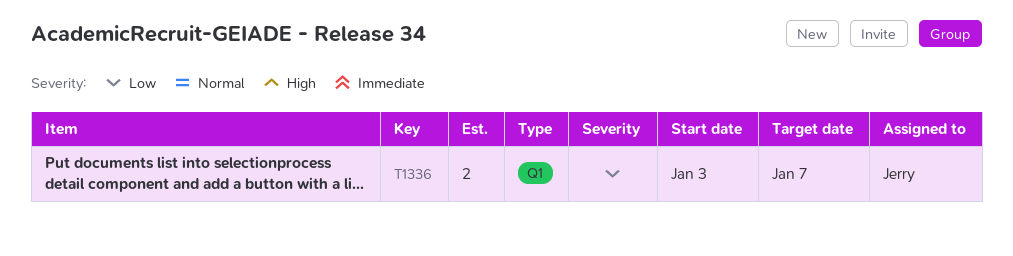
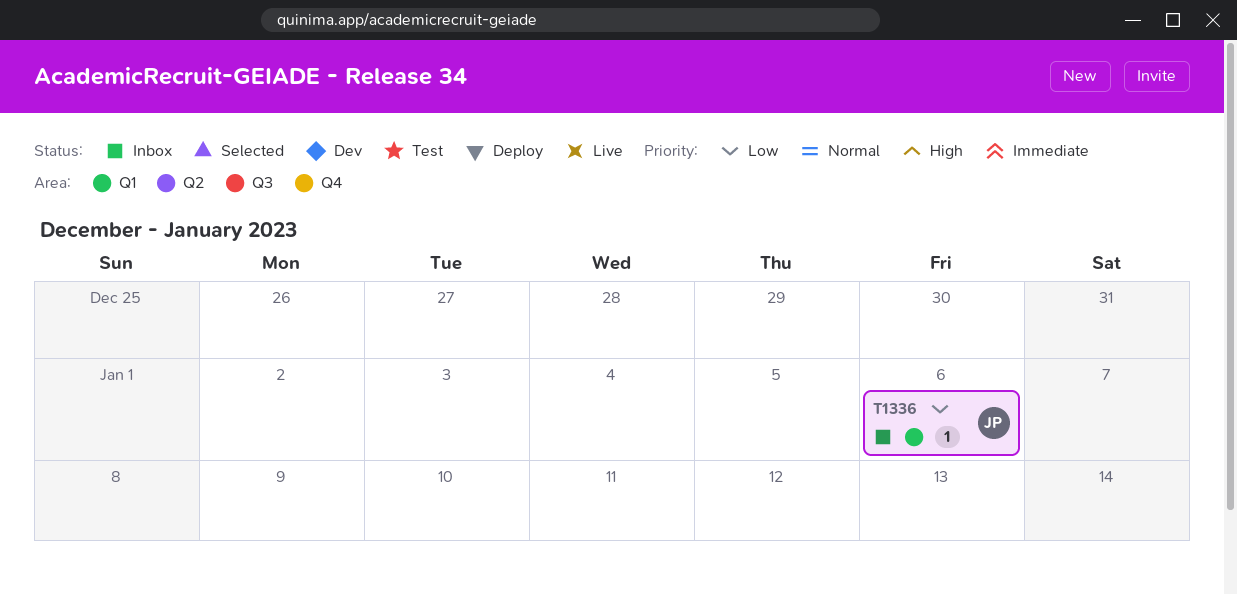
T1336, estimate: 2 -> 1
T1336, due: Jan 7 -> Jan 6

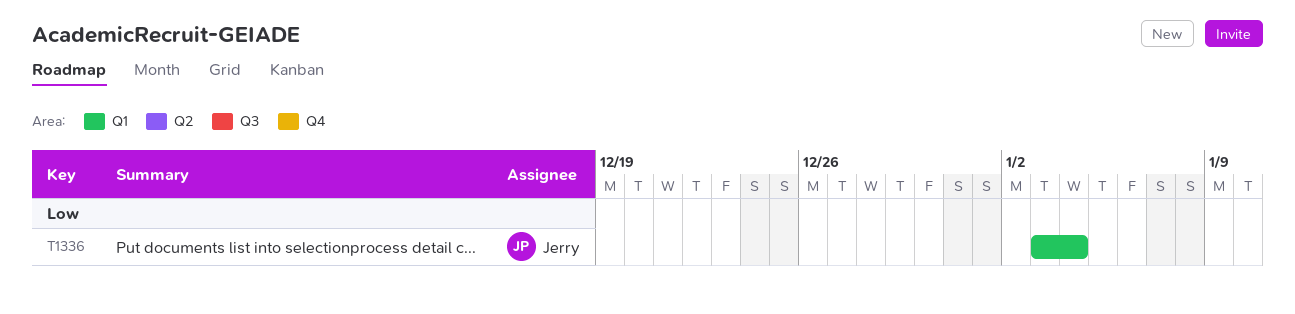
T1336, due: Jan 6 -> Jan 4

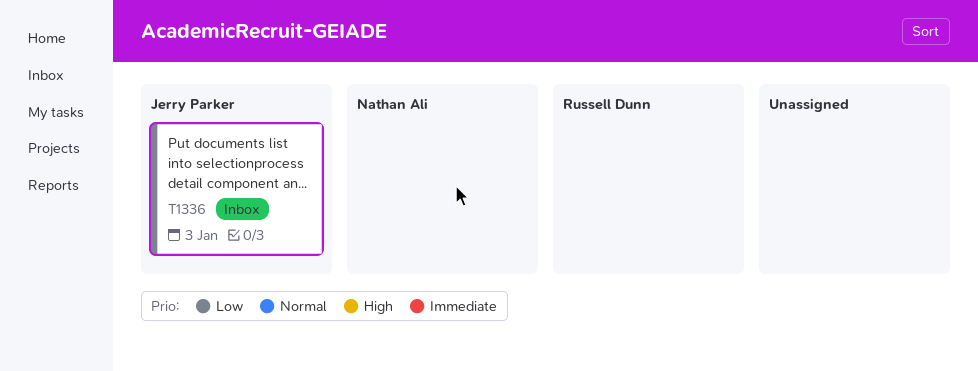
T1336, due: Jan 4 -> Jan 3

